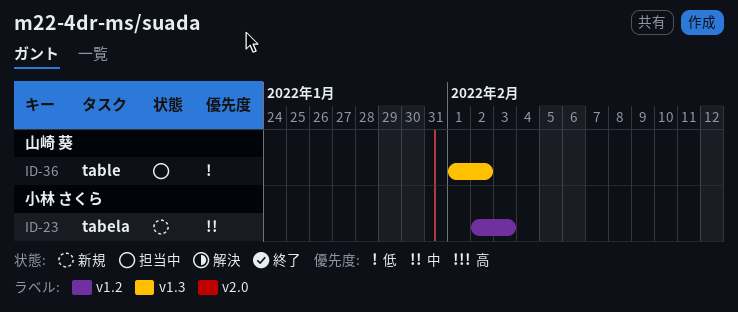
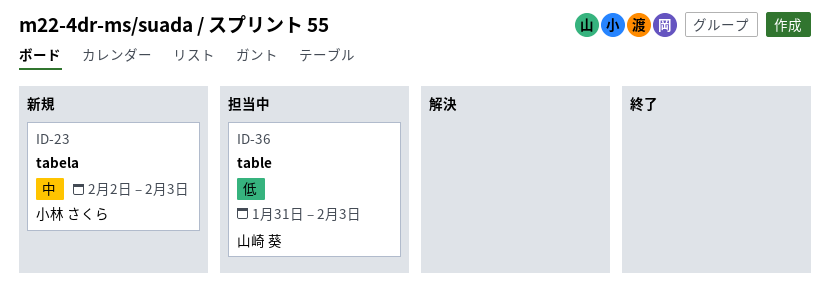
ID-36, start: Feb 1 -> Jan 31
ID-36, due: Feb 2 -> Feb 3

